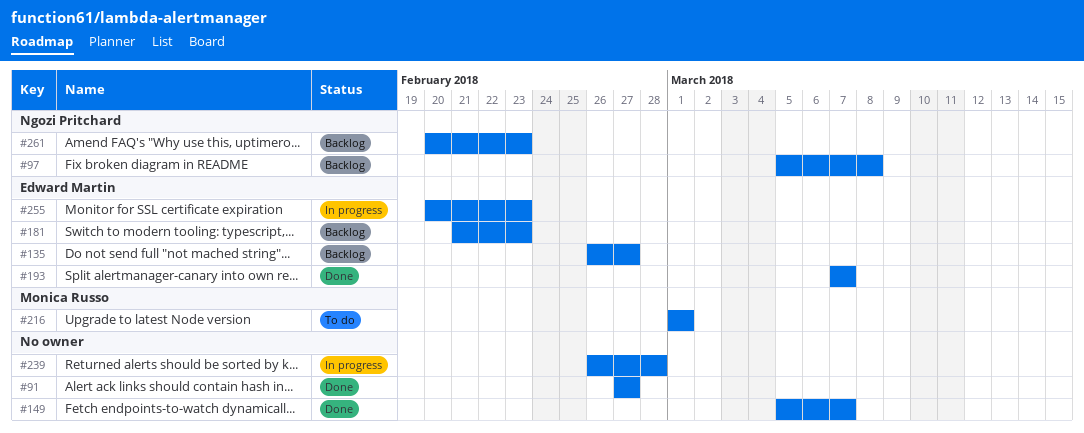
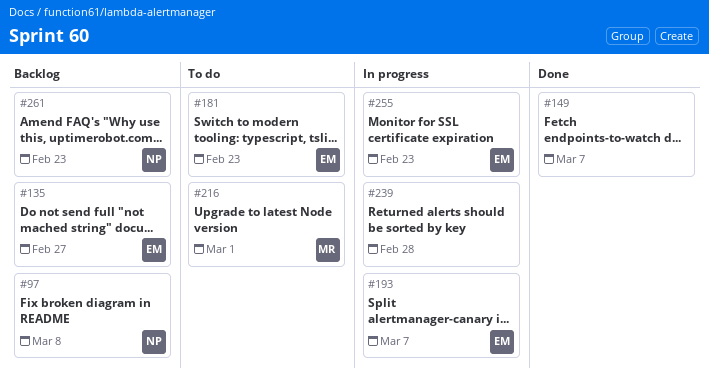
#91: present -> none
#181, status: Backlog -> To do
#193, status: Done -> In progress

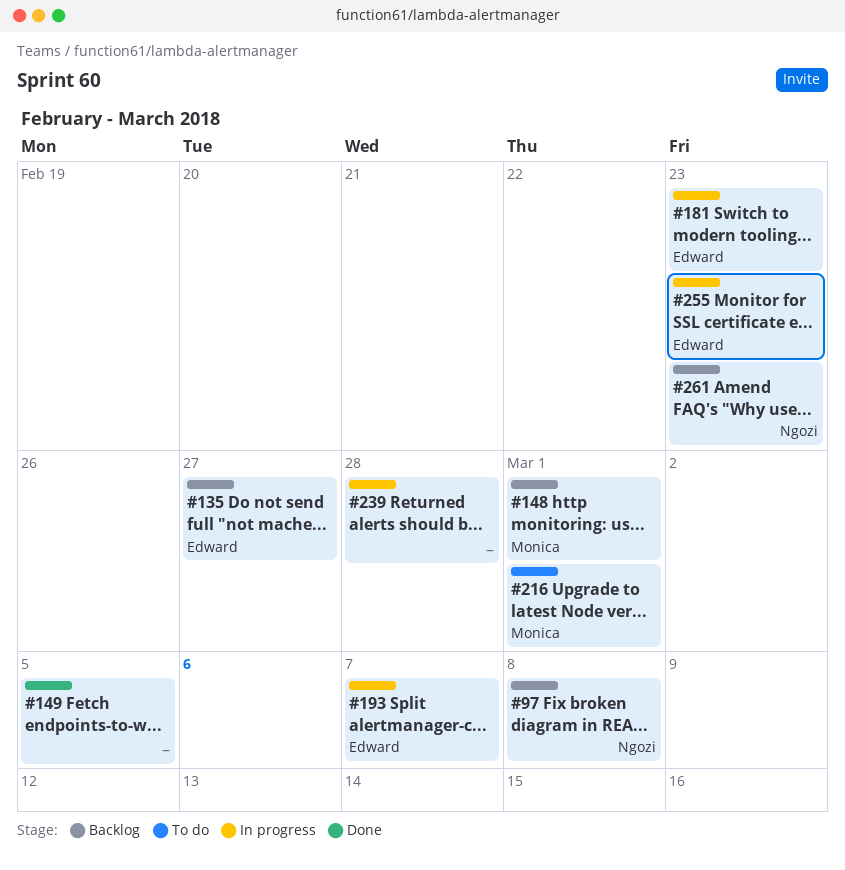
#148: none -> present
#149, due: Mar 7 -> Mar 5
#181, status: To do -> In progress

